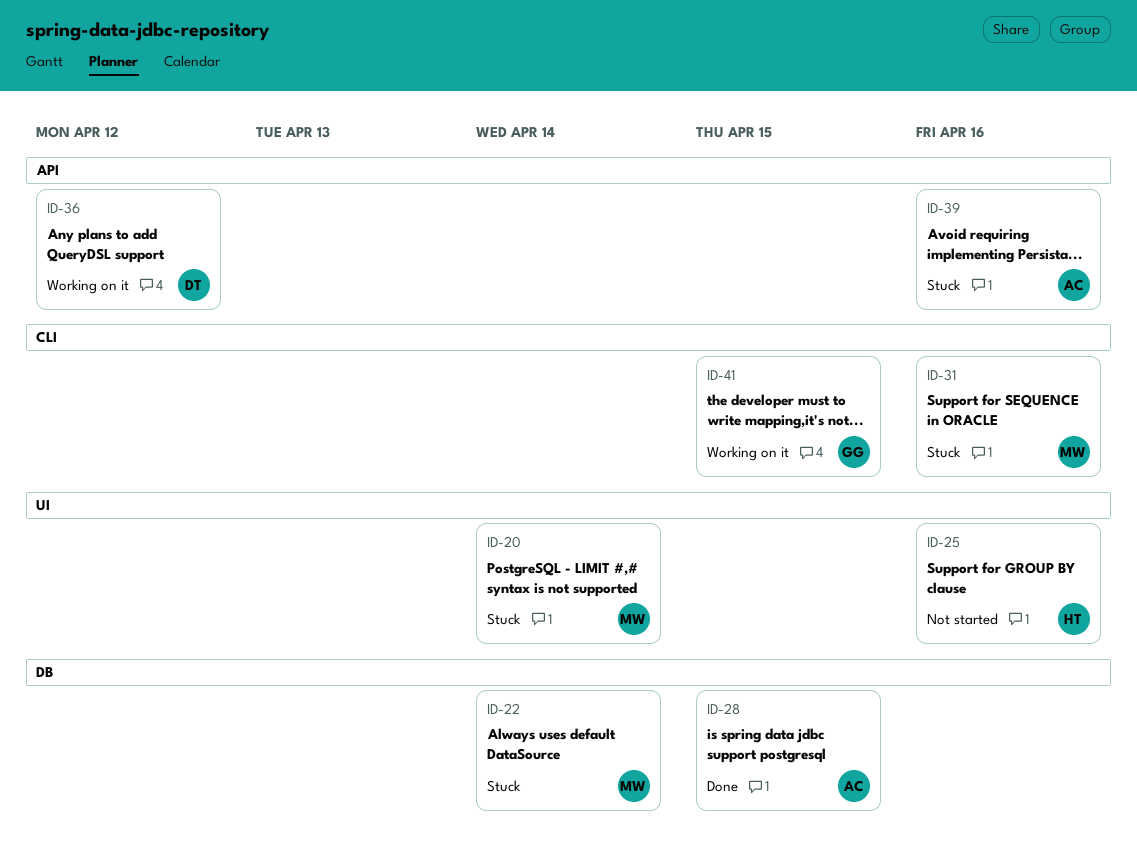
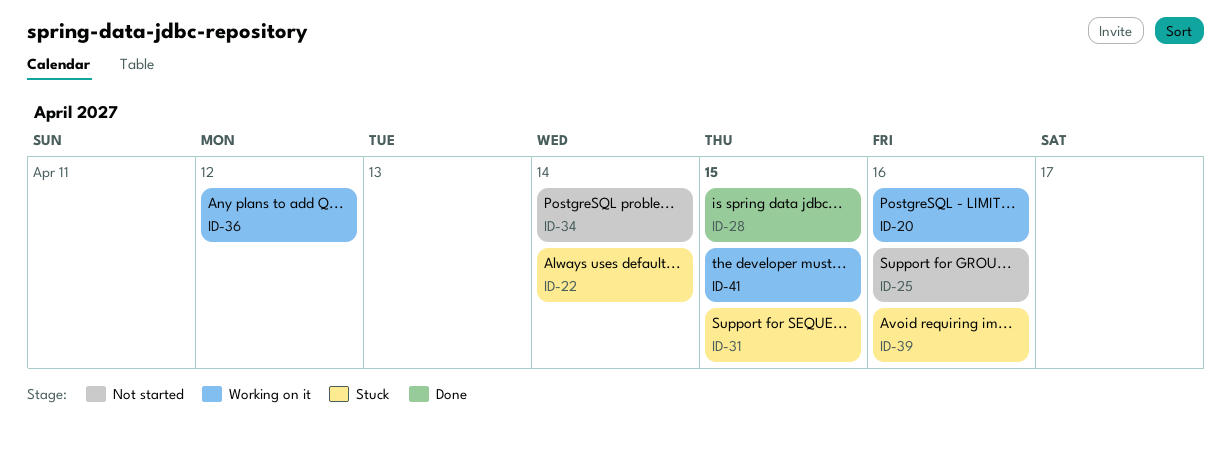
ID-20, status: Stuck -> Working on it
ID-20, due: Apr 14 -> Apr 16
ID-31, due: Apr 16 -> Apr 15
ID-34: none -> present

